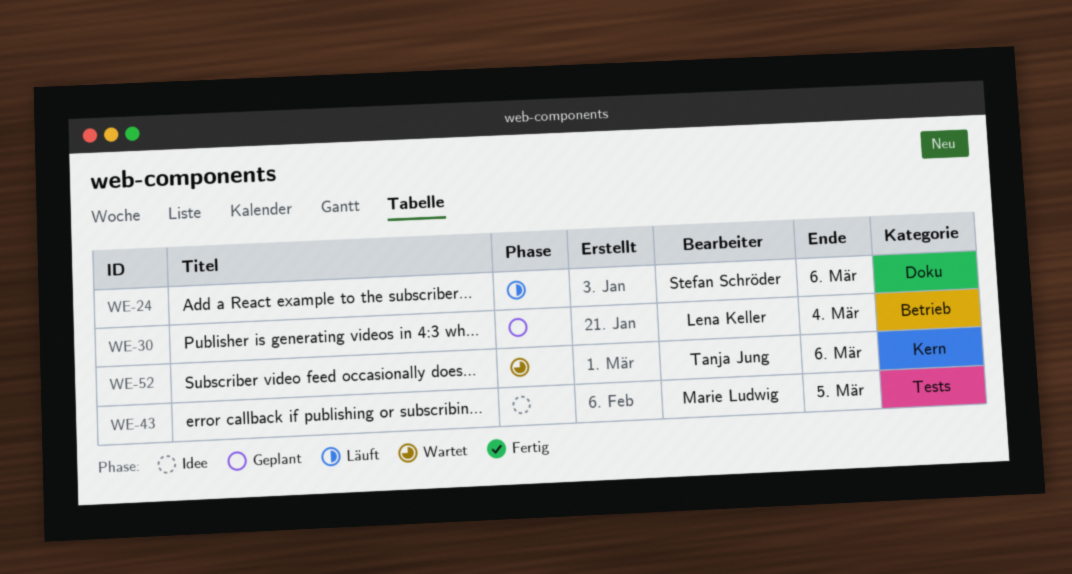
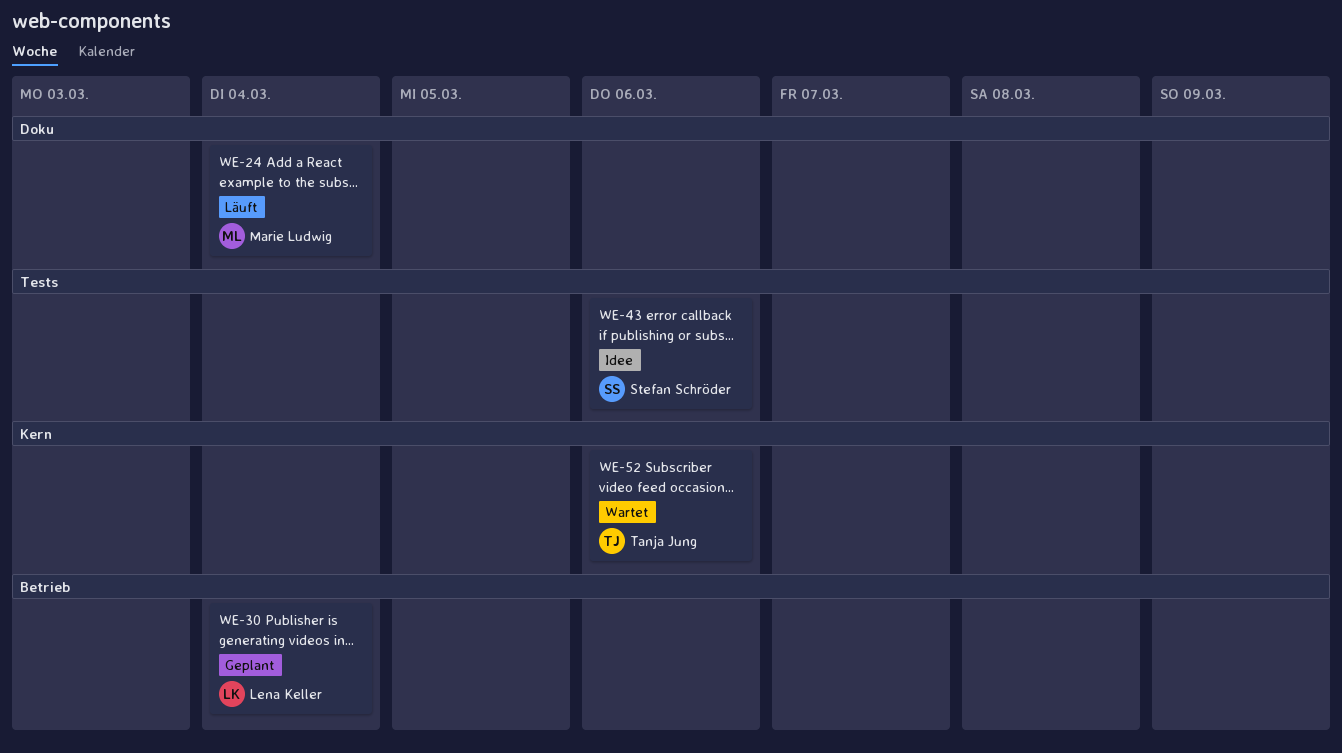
WE-24, owner: Stefan Schröder -> Marie Ludwig
WE-24, due: Mar 6 -> Mar 4
WE-43, owner: Marie Ludwig -> Stefan Schröder
WE-43, due: Mar 5 -> Mar 6

